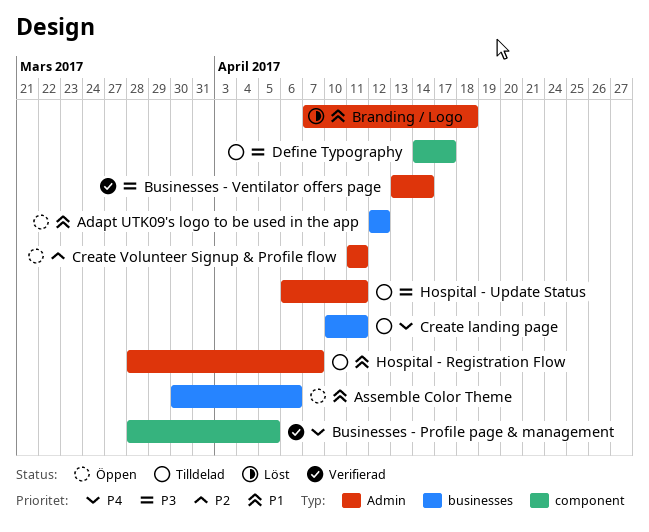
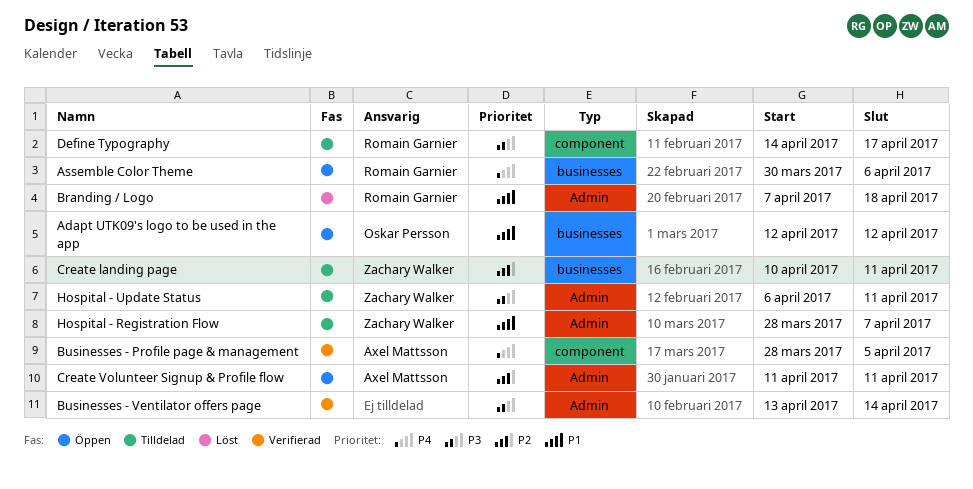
Assemble Color Theme, priority: P1 -> P4
Create landing page, priority: P4 -> P2

